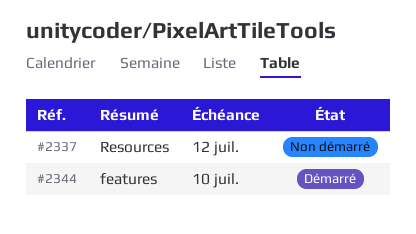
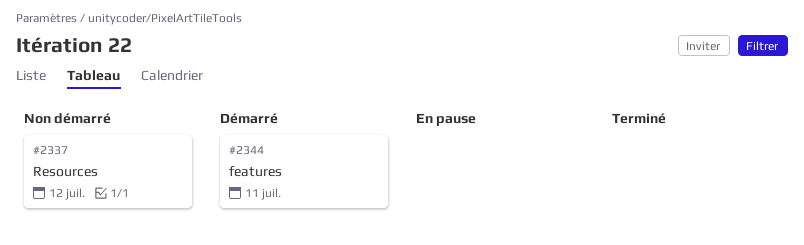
#2344, due: Jul 10 -> Jul 11

